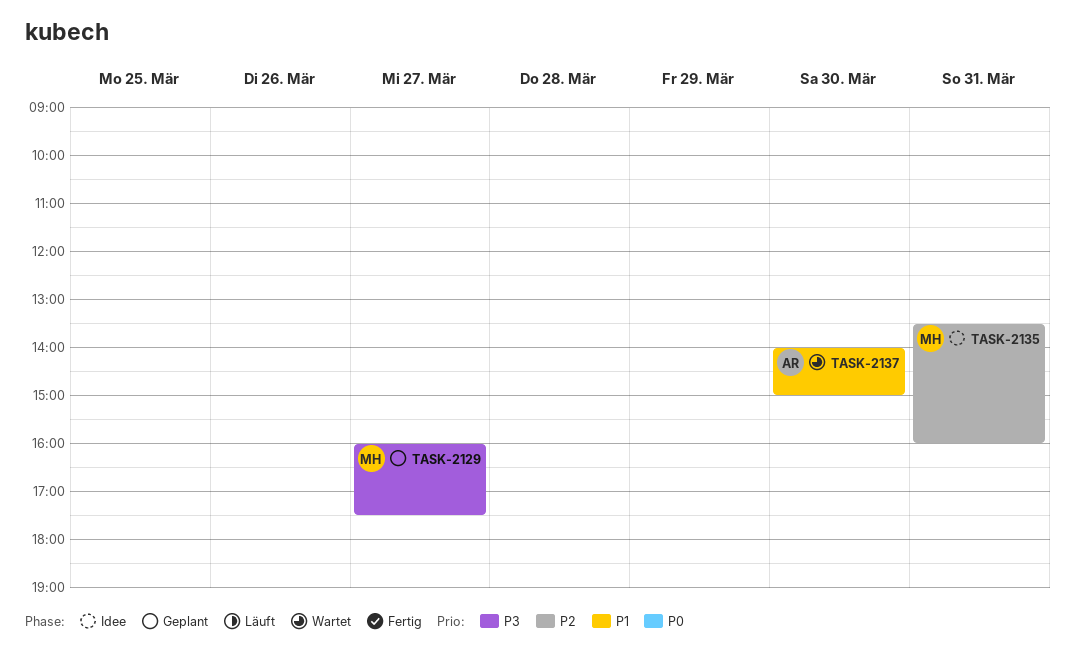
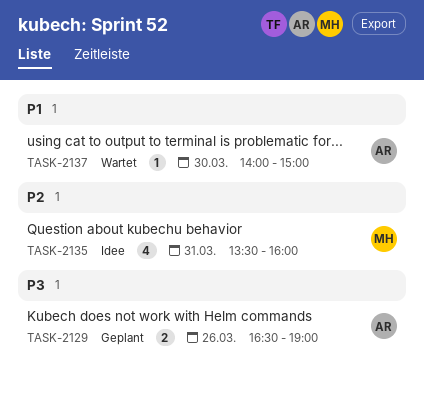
TASK-2129, owner: MH -> AR
TASK-2129, day: Mar 27 -> Mar 26
TASK-2129, begins: 16:00 -> 16:30
TASK-2129, ends: 17:30 -> 19:00

